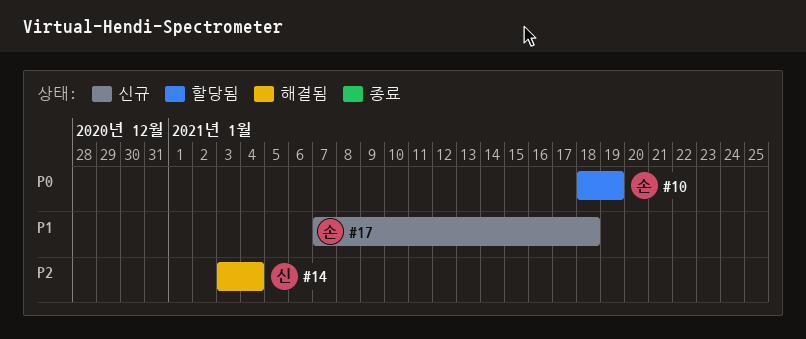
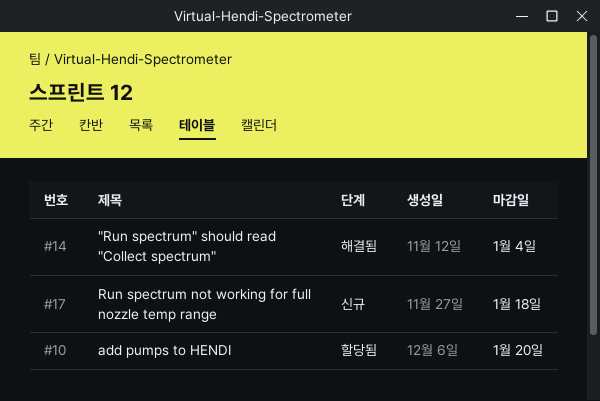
#10, due: Jan 19 -> Jan 20

